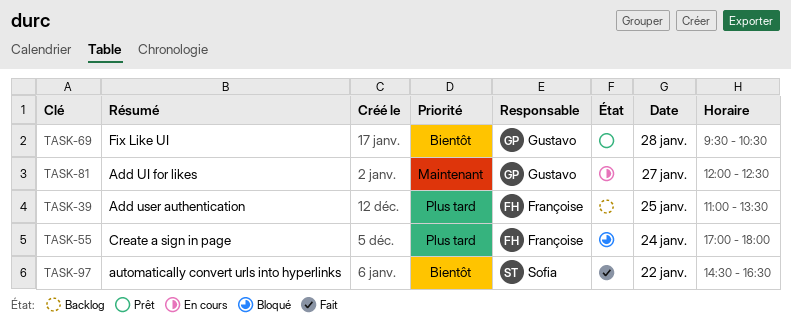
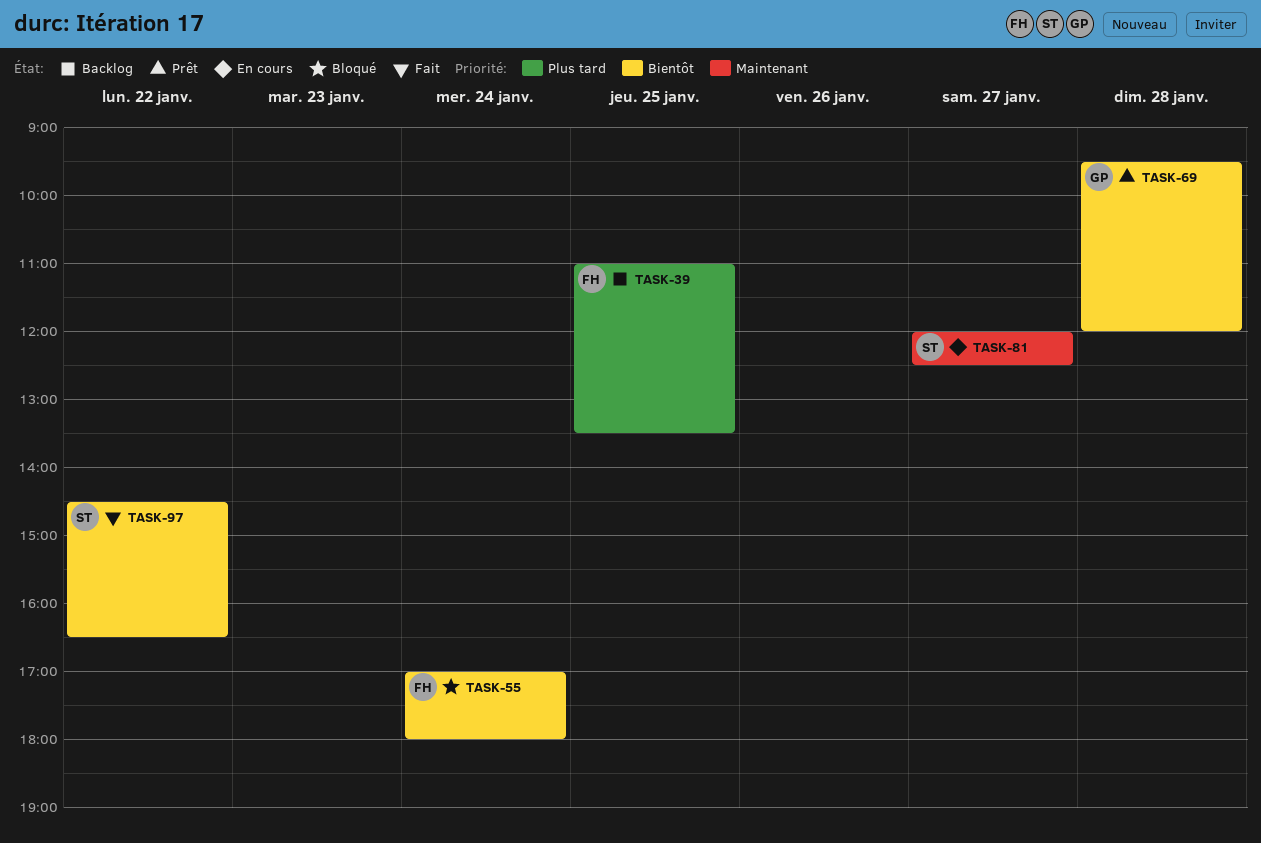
TASK-55, priority: Plus tard -> Bientôt
TASK-69, ends: 10:30 -> 12:00
TASK-81, owner: Gustavo -> Sofia

